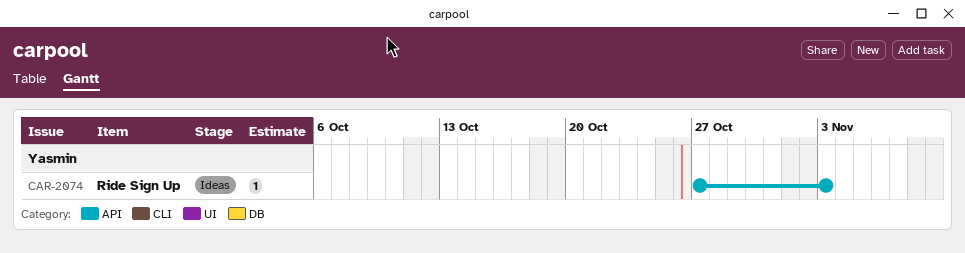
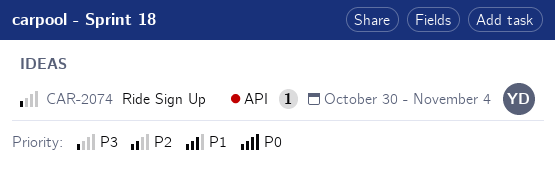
CAR-2074, start: Oct 27 -> Oct 30
CAR-2074, due: Nov 3 -> Nov 4

